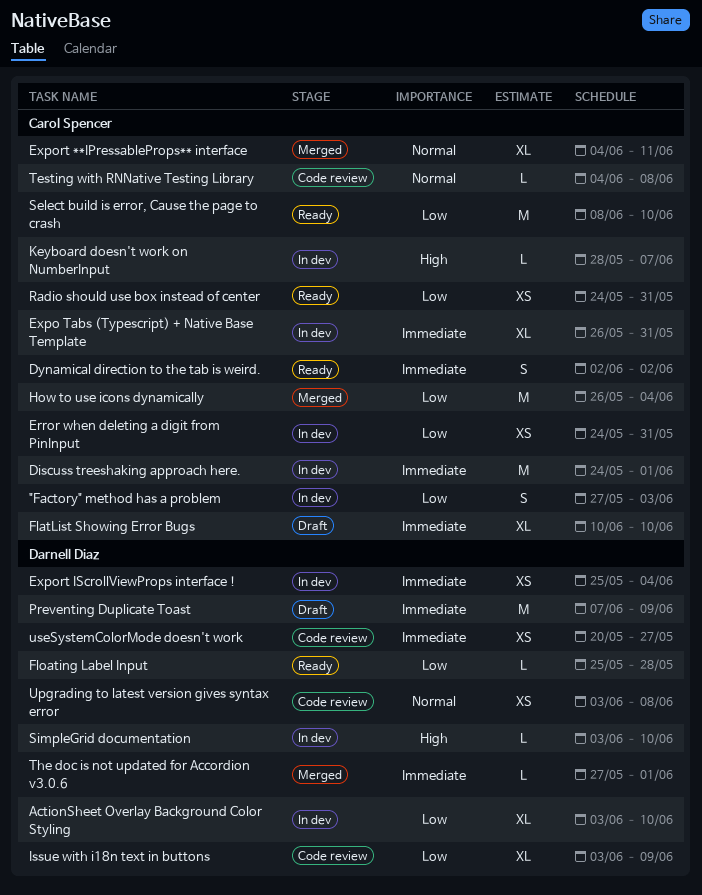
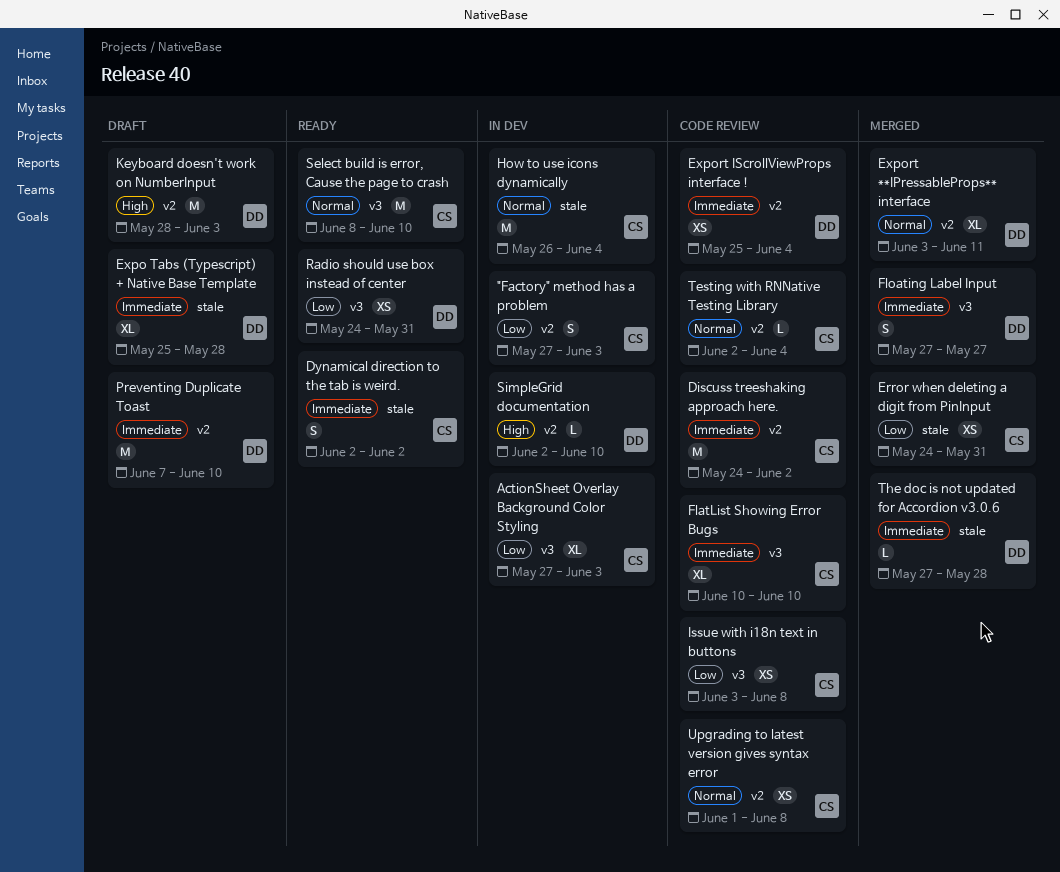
ActionSheet Overlay Background Color Styling, owner: Darnell Diaz -> Carol Spencer
ActionSheet Overlay Background Color Styling, start: Jun 3 -> May 27
ActionSheet Overlay Background Color Styling, due: Jun 10 -> Jun 3
Discuss treeshaking approach here., status: In dev -> Code review
Discuss treeshaking approach here., due: Jun 1 -> Jun 2
Error when deleting a digit from PinInput, status: In dev -> Merged
Expo Tabs (Typescript) + Native Base Template, status: In dev -> Draft
Expo Tabs (Typescript) + Native Base Template, owner: Carol Spencer -> Darnell Diaz
Expo Tabs (Typescript) + Native Base Template, start: May 26 -> May 25
Expo Tabs (Typescript) + Native Base Template, due: May 31 -> May 28
Export **IPressableProps** interface, owner: Carol Spencer -> Darnell Diaz
Export **IPressableProps** interface, start: Jun 4 -> Jun 3
Export IScrollViewProps interface !, status: In dev -> Code review
FlatList Showing Error Bugs, status: Draft -> Code review
Floating Label Input, status: Ready -> Merged
Floating Label Input, priority: Low -> Immediate
Floating Label Input, estimate: L -> S
Floating Label Input, start: May 25 -> May 27
Floating Label Input, due: May 28 -> May 27
How to use icons dynamically, status: Merged -> In dev
How to use icons dynamically, priority: Low -> Normal
Issue with i18n text in buttons, owner: Darnell Diaz -> Carol Spencer
Issue with i18n text in buttons, estimate: XL -> XS
Issue with i18n text in buttons, due: Jun 9 -> Jun 8
Keyboard doesn't work on NumberInput, status: In dev -> Draft
Keyboard doesn't work on NumberInput, owner: Carol Spencer -> Darnell Diaz
Keyboard doesn't work on NumberInput, estimate: L -> M
Keyboard doesn't work on NumberInput, due: Jun 7 -> Jun 3
Preventing Duplicate Toast, due: Jun 9 -> Jun 10
Radio should use box instead of center, owner: Carol Spencer -> Darnell Diaz
Select build is error, Cause the page to crash, priority: Low -> Normal
SimpleGrid documentation, start: Jun 3 -> Jun 2
Testing with RNNative Testing Library, start: Jun 4 -> Jun 2
Testing with RNNative Testing Library, due: Jun 8 -> Jun 4
The doc is not updated for Accordion v3.0.6, due: Jun 1 -> May 28
Upgrading to latest version gives syntax error, owner: Darnell Diaz -> Carol Spencer
Upgrading to latest version gives syntax error, start: Jun 3 -> Jun 1
useSystemColorMode doesn't work: present -> none

